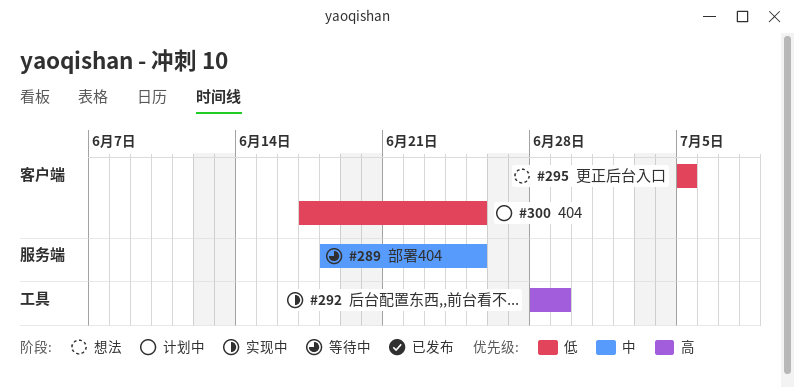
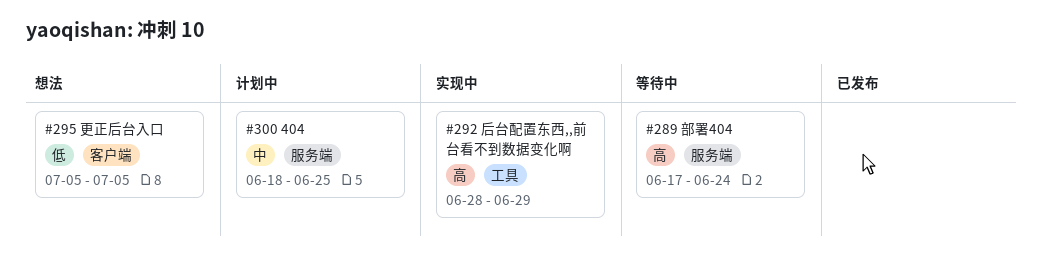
#289, priority: 中 -> 高
#289, start: Jun 18 -> Jun 17
#289, due: Jun 25 -> Jun 24
#300, priority: 低 -> 中
#300, label: 客户端 -> 服务端
#300, start: Jun 17 -> Jun 18

